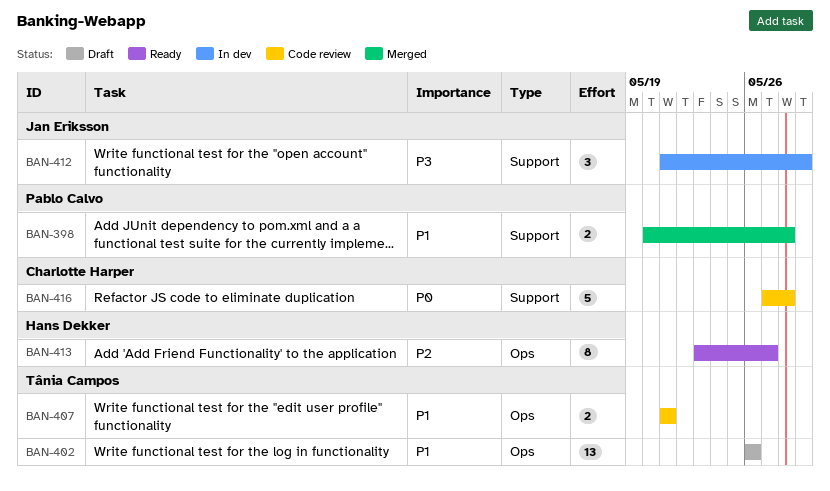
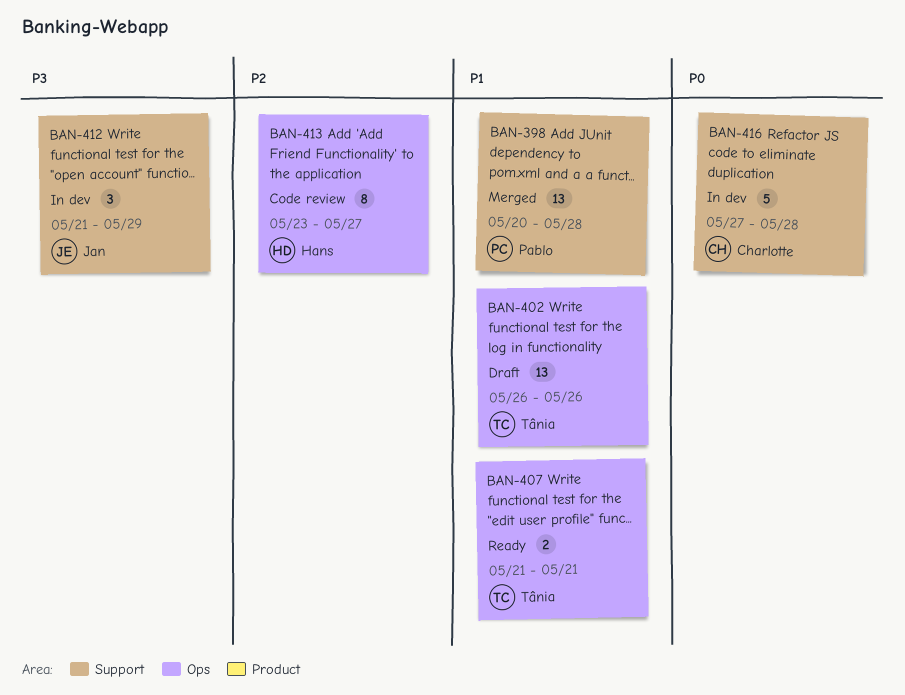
BAN-398, estimate: 2 -> 13
BAN-407, status: Code review -> Ready
BAN-413, status: Ready -> Code review
BAN-416, status: Code review -> In dev

